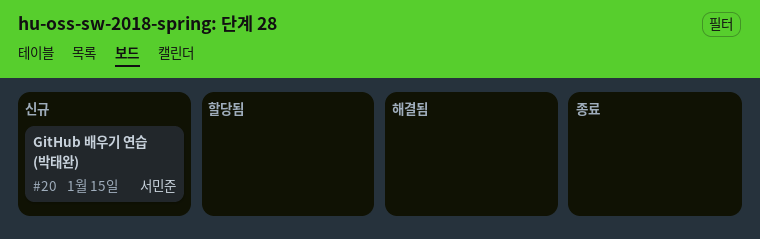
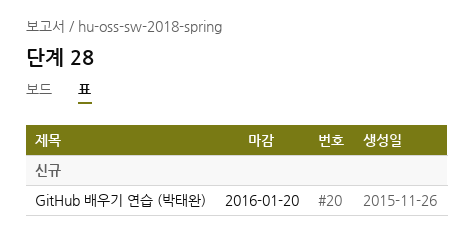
#20, due: Jan 15 -> Jan 20

